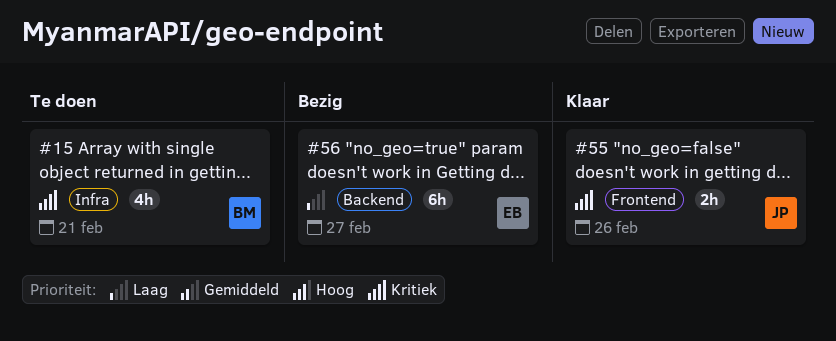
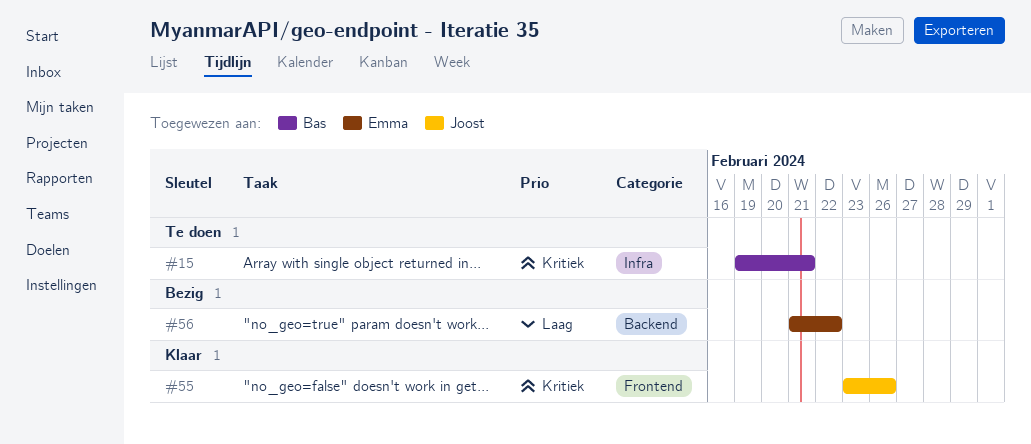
#56, due: Feb 27 -> Feb 22

